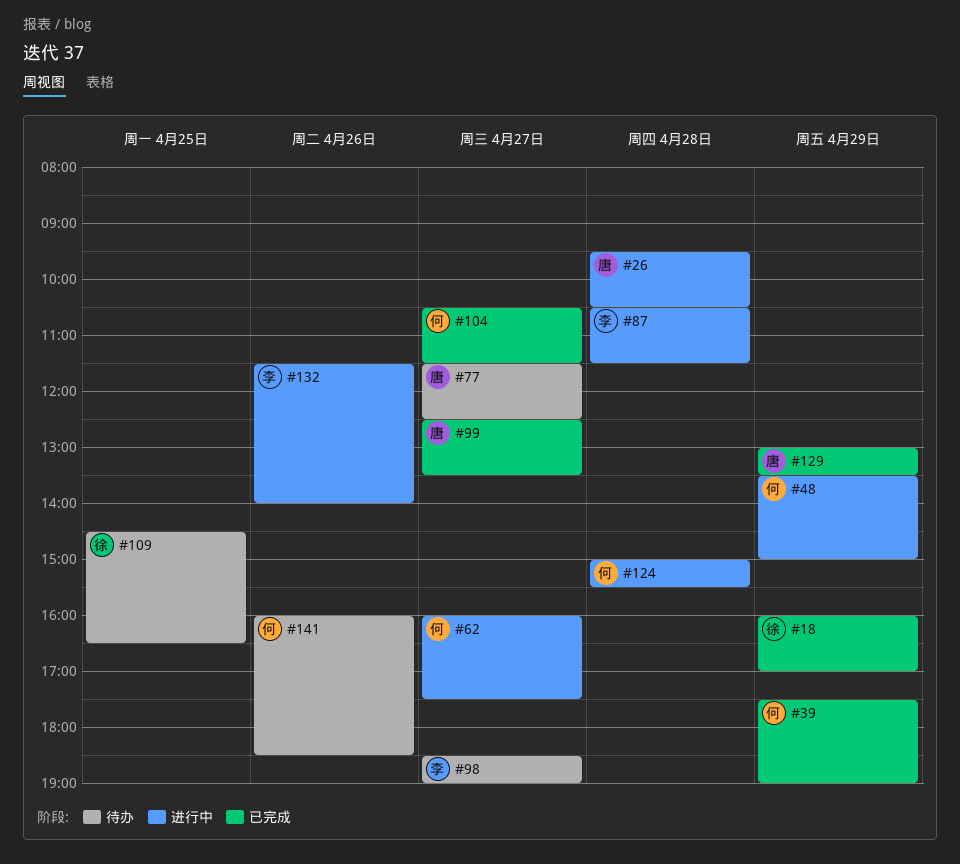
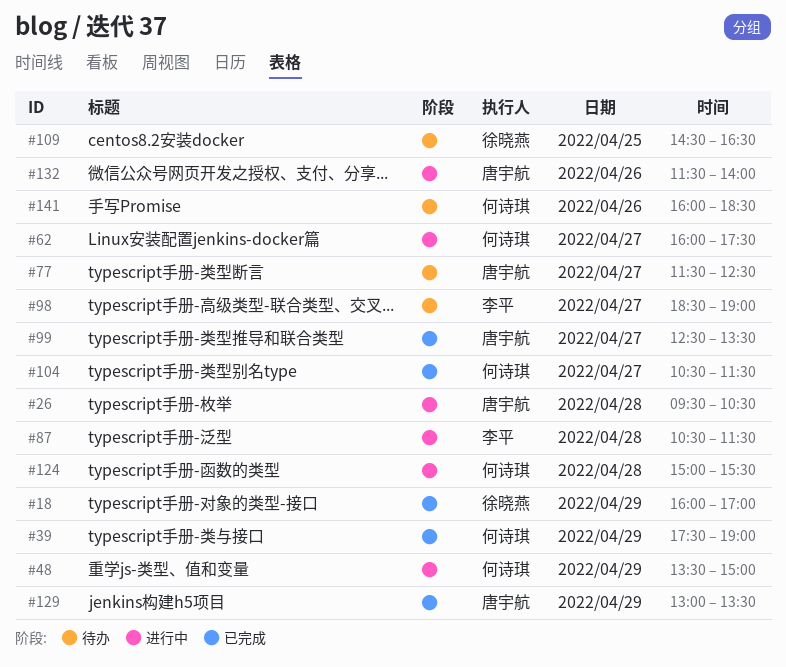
#132, owner: 李平 -> 唐宇航

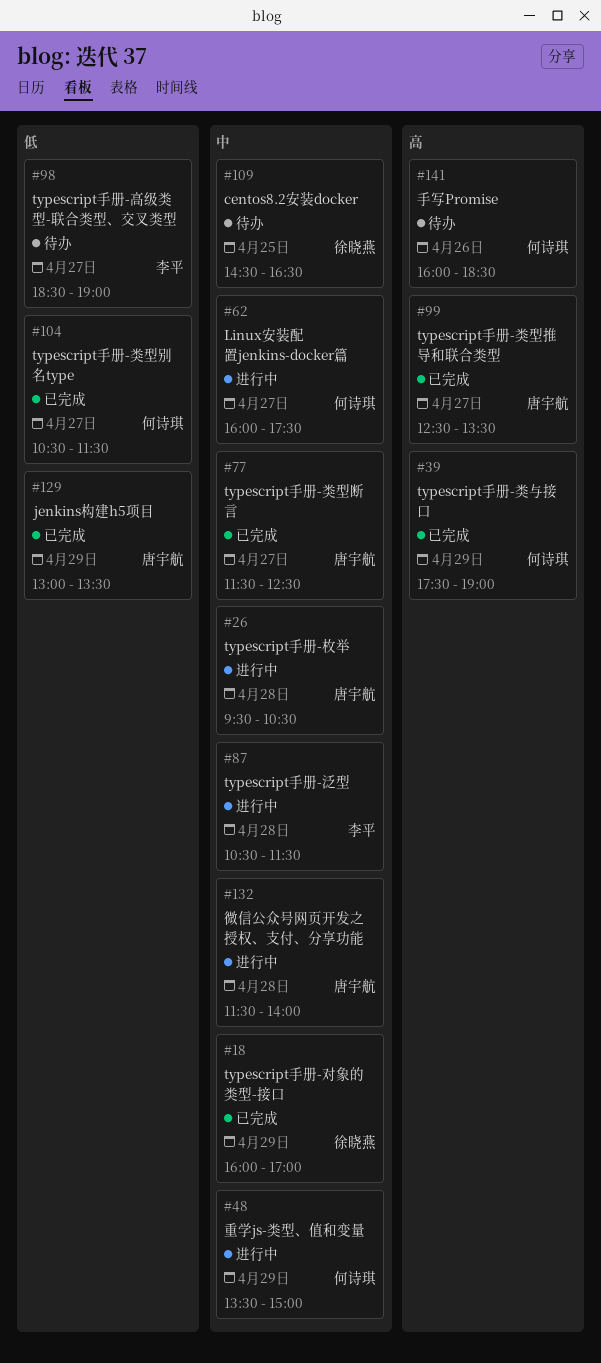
#77, status: 待办 -> 已完成
#124: present -> none
#132, day: Apr 26 -> Apr 28

